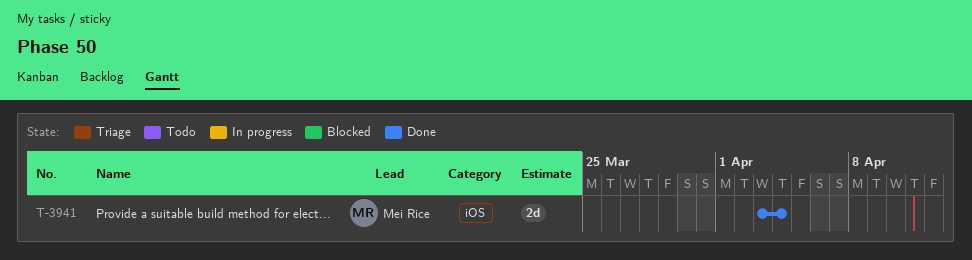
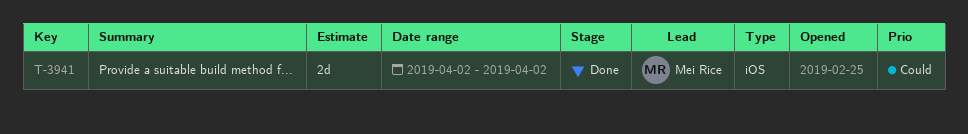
T-3941, start: Apr 3 -> Apr 2
T-3941, due: Apr 4 -> Apr 2

